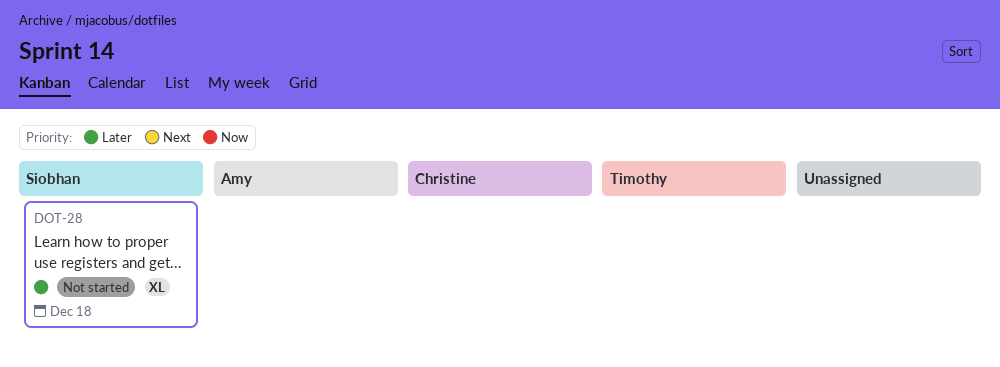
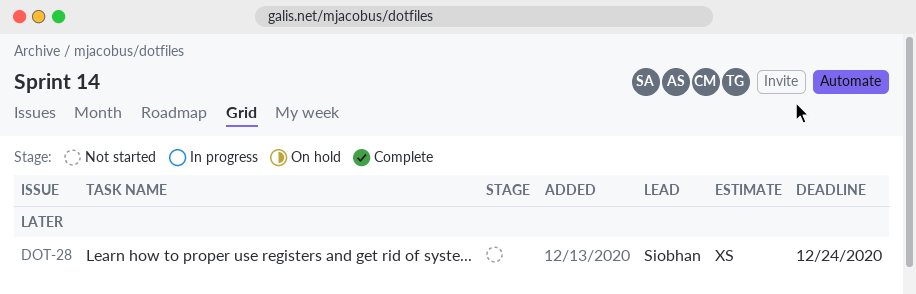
DOT-28, estimate: XL -> XS
DOT-28, due: Dec 18 -> Dec 24

